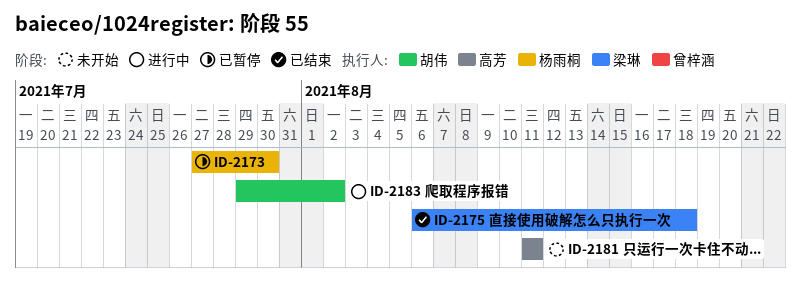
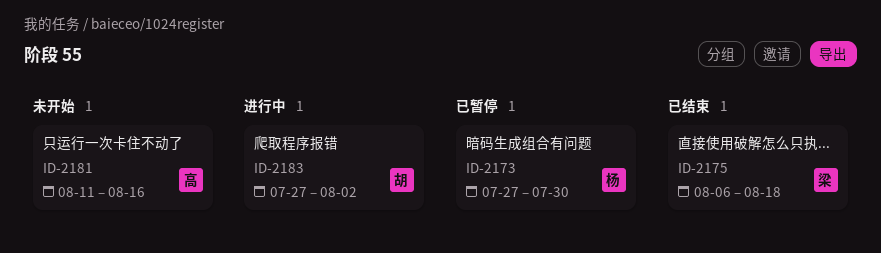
ID-2181, due: Aug 11 -> Aug 16
ID-2183, start: Jul 29 -> Jul 27

